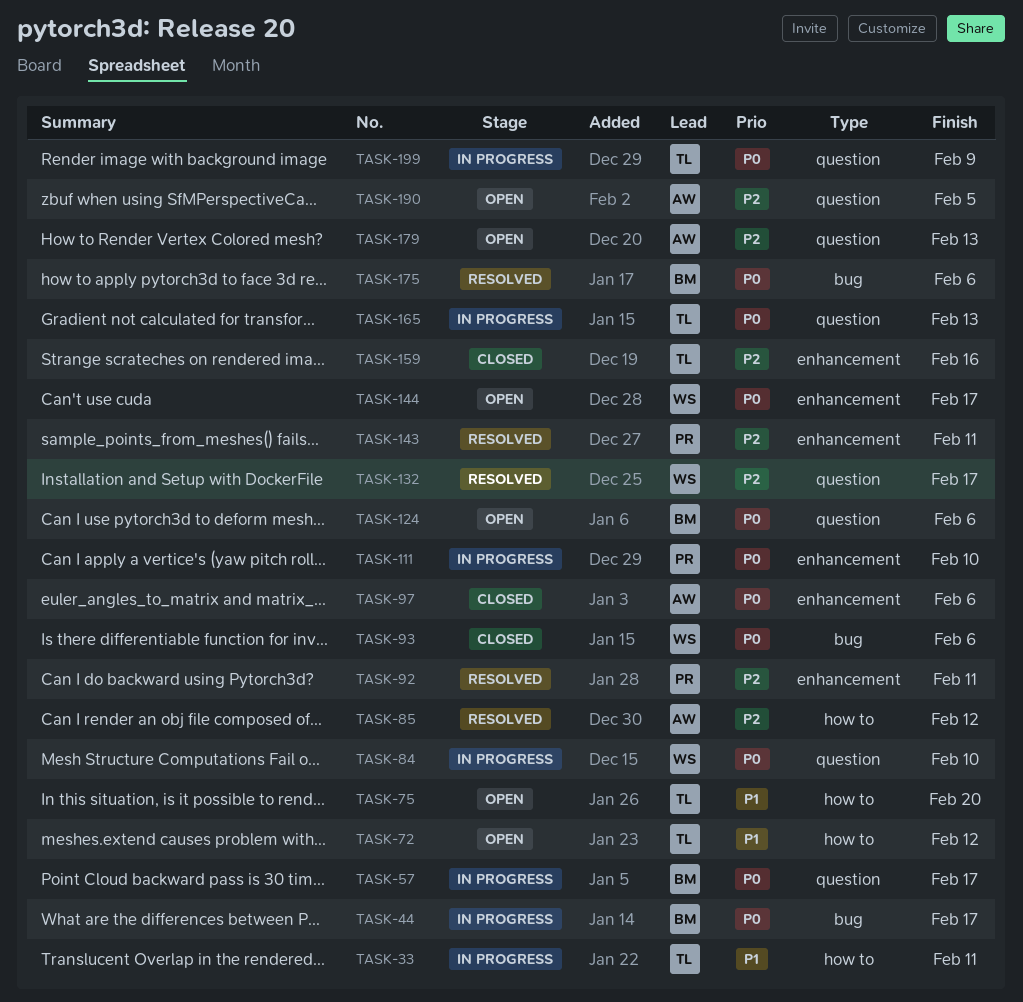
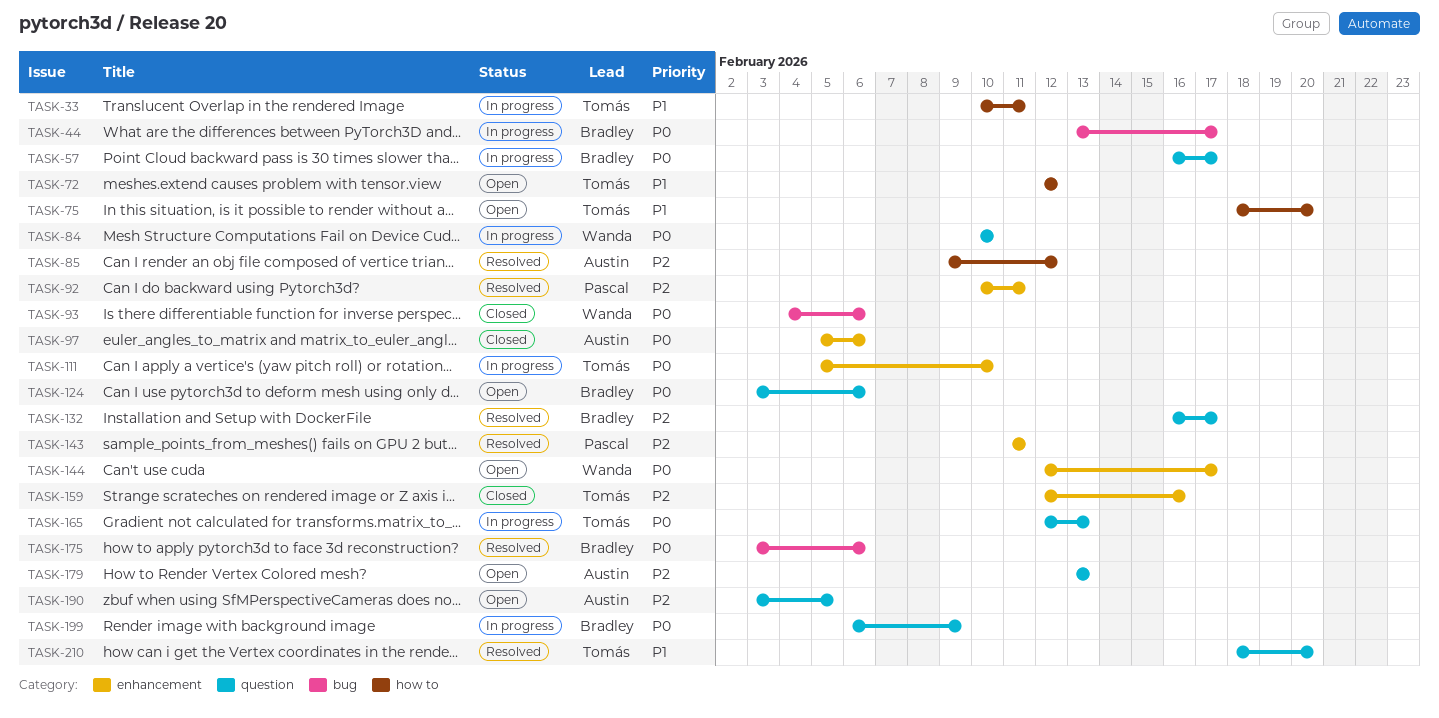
TASK-111, owner: Pascal -> Tomás
TASK-132, owner: Wanda -> Bradley
TASK-199, owner: Tomás -> Bradley
TASK-210: none -> present

